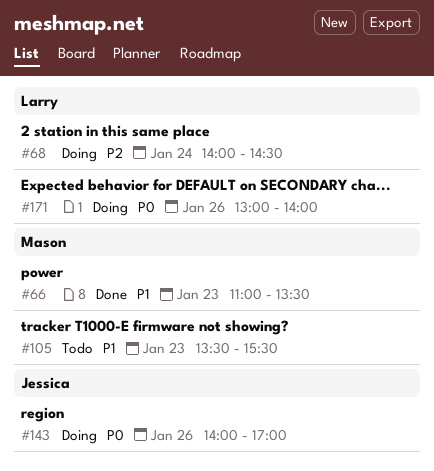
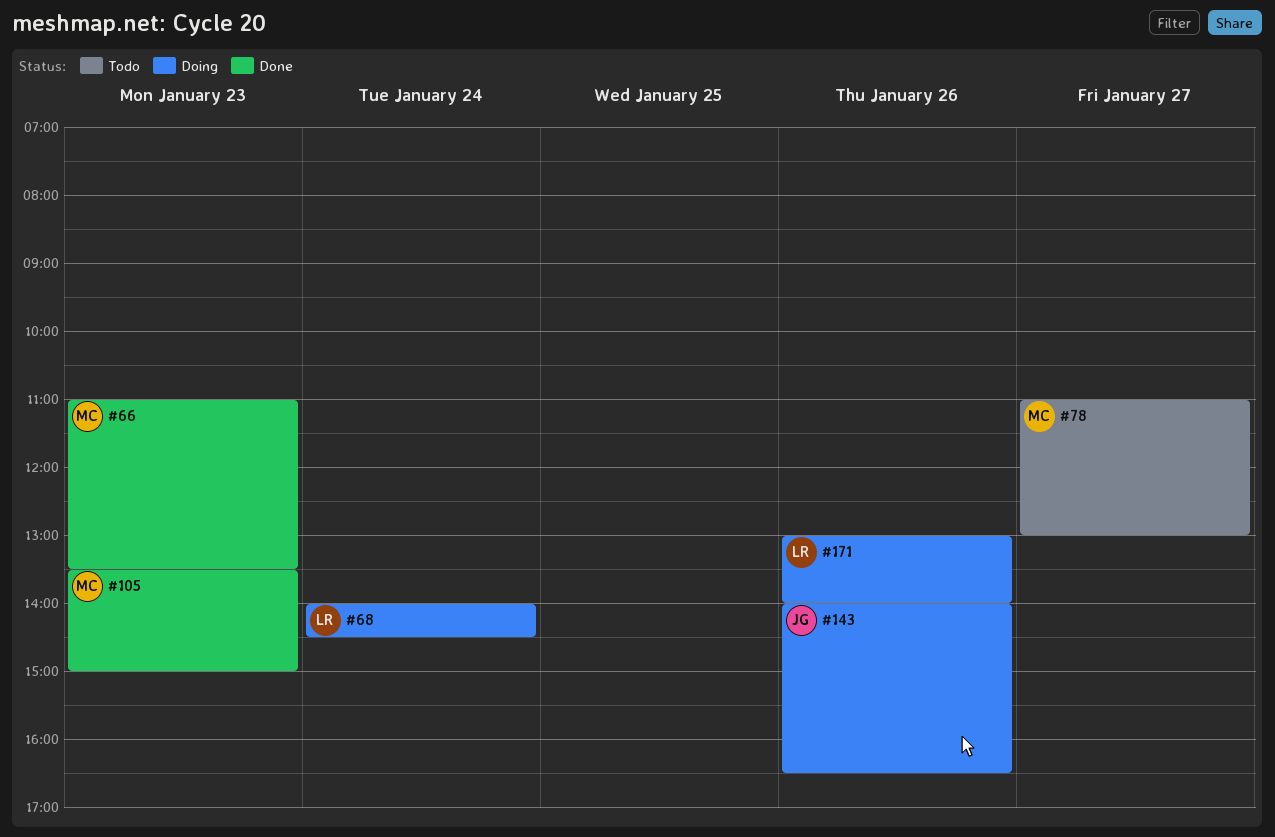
#78: none -> present
#105, status: Todo -> Done
#105, ends: 15:30 -> 15:00
#143, ends: 17:00 -> 16:30

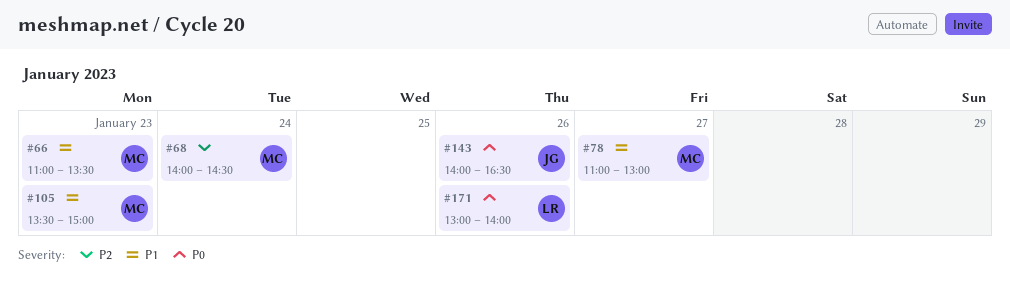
#68, owner: LR -> MC

